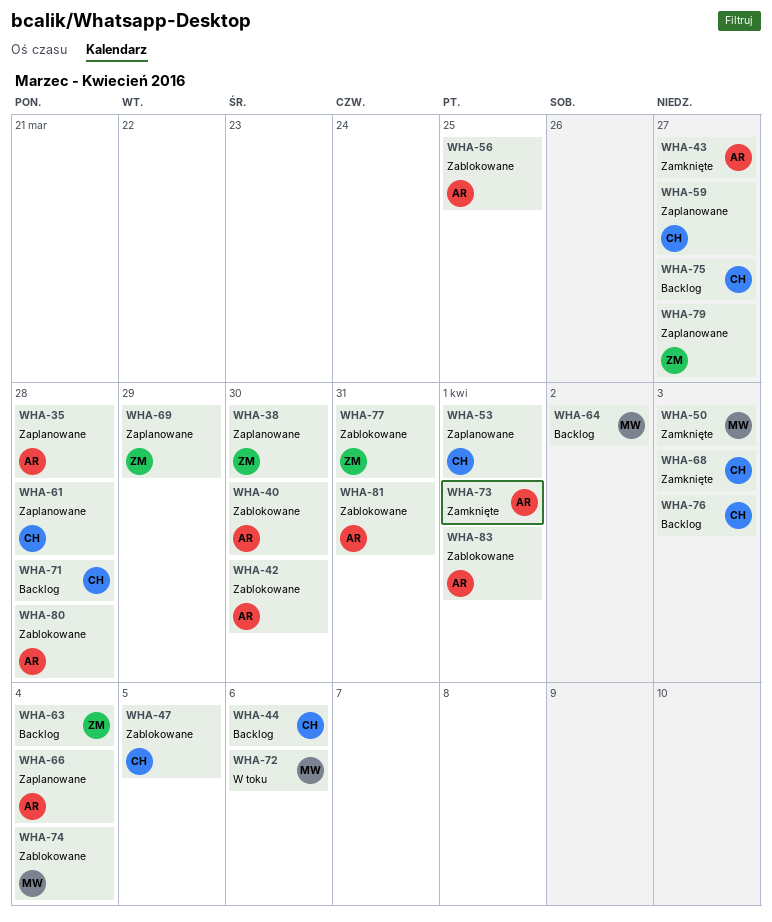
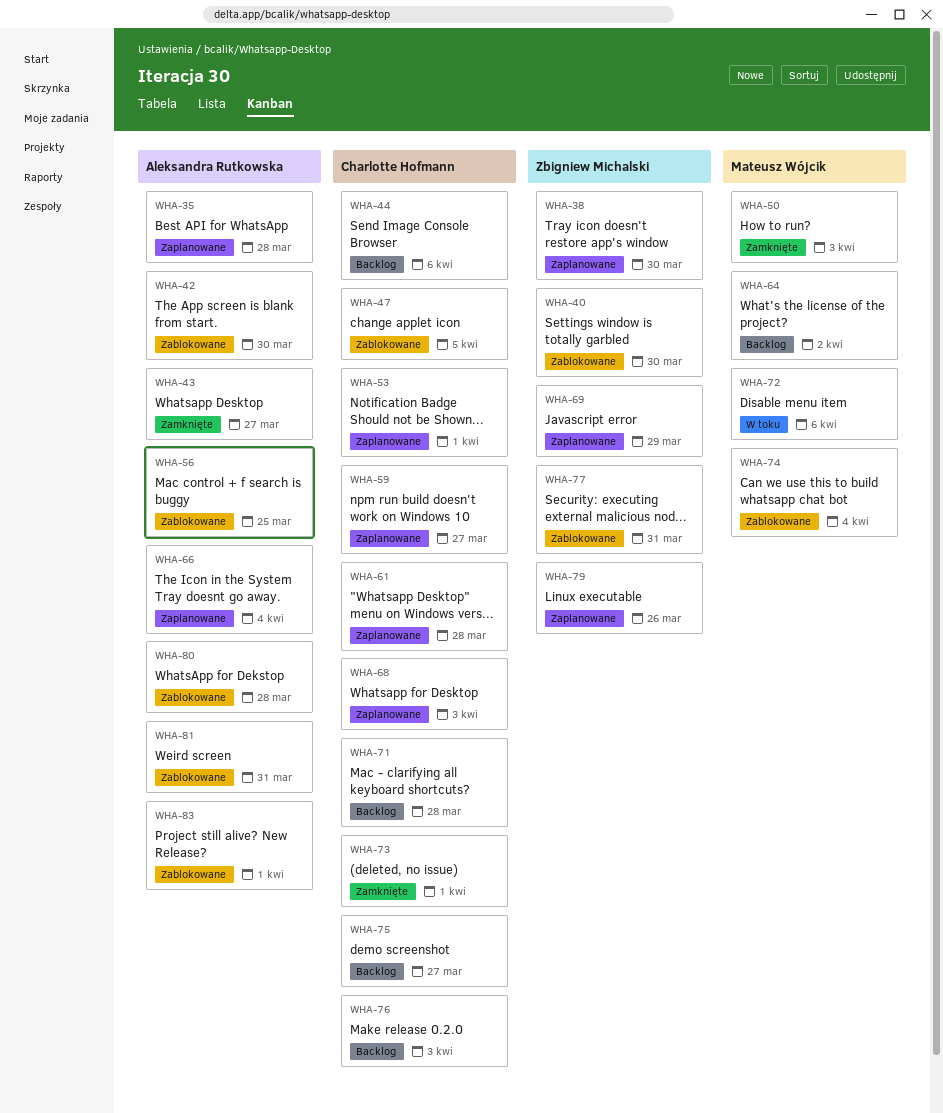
WHA-40, owner: Aleksandra Rutkowska -> Zbigniew Michalski
WHA-63: present -> none
WHA-68, status: Zamknięte -> Zaplanowane
WHA-73, owner: Aleksandra Rutkowska -> Charlotte Hofmann
WHA-79, due: Mar 27 -> Mar 26

